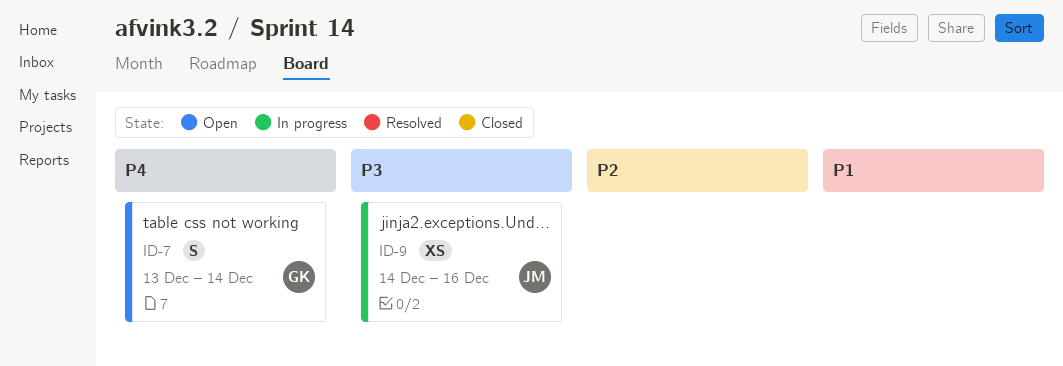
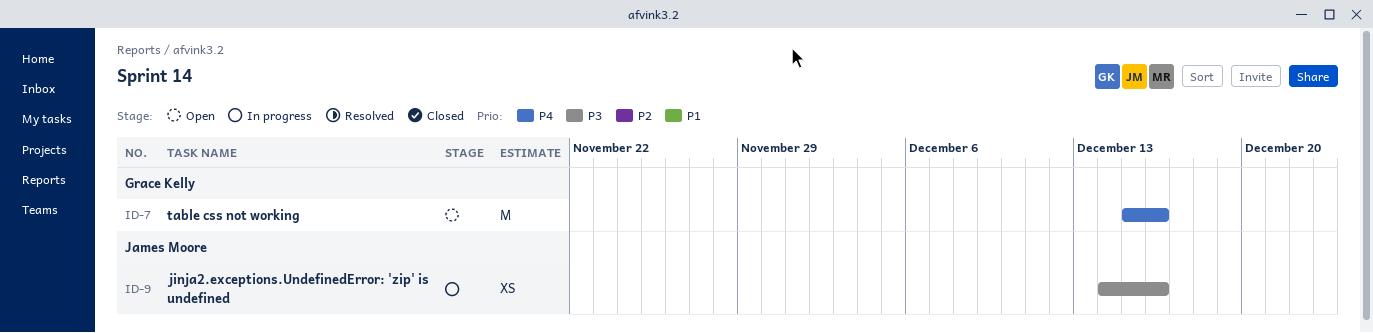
ID-7, estimate: S -> M
ID-7, start: Dec 13 -> Dec 15
ID-7, due: Dec 14 -> Dec 16

